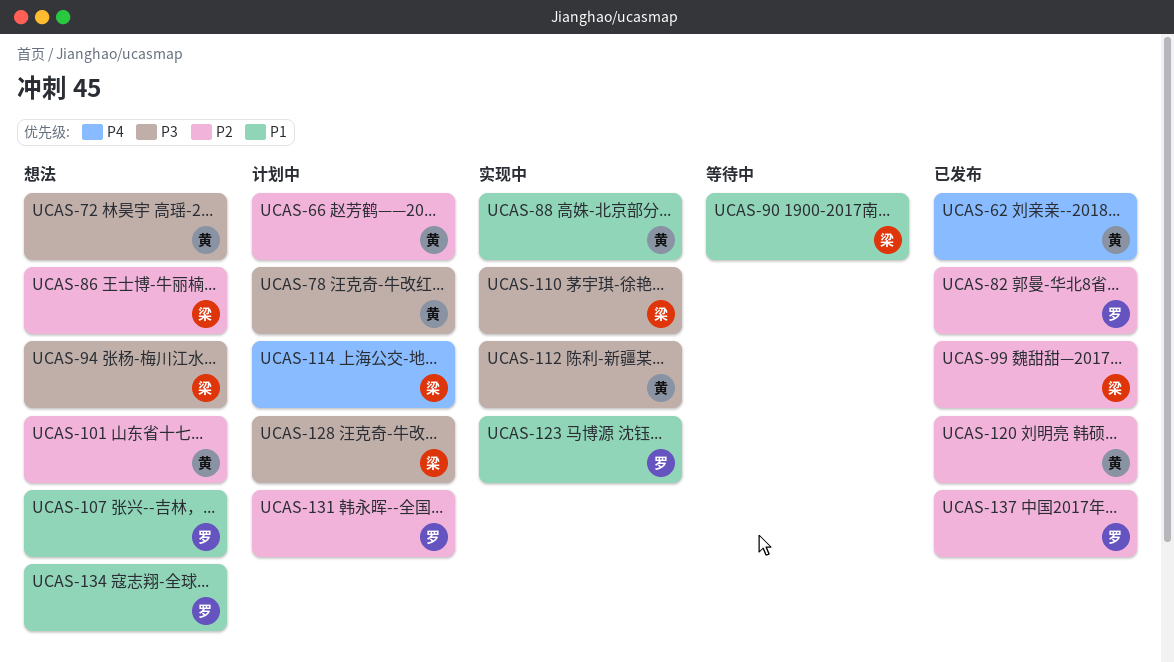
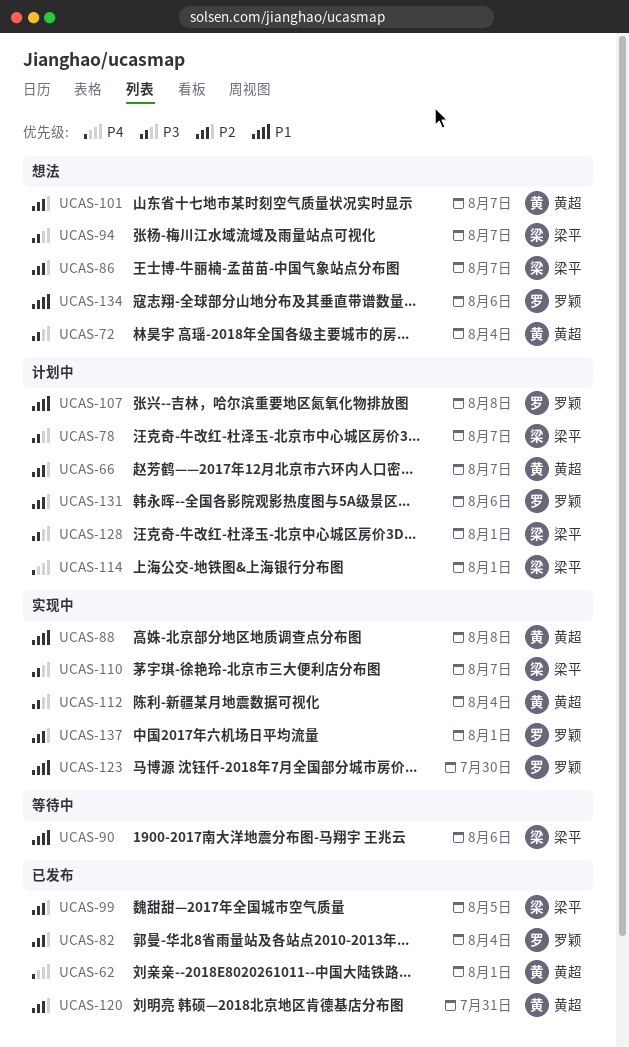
UCAS-78, owner: 黄超 -> 梁平
UCAS-107, status: 想法 -> 计划中
UCAS-137, status: 已发布 -> 实现中

